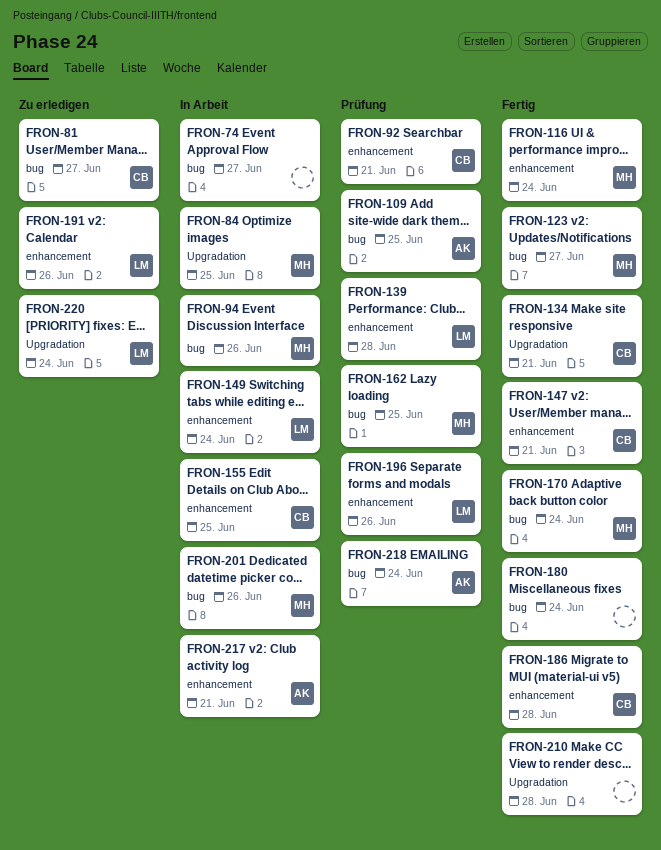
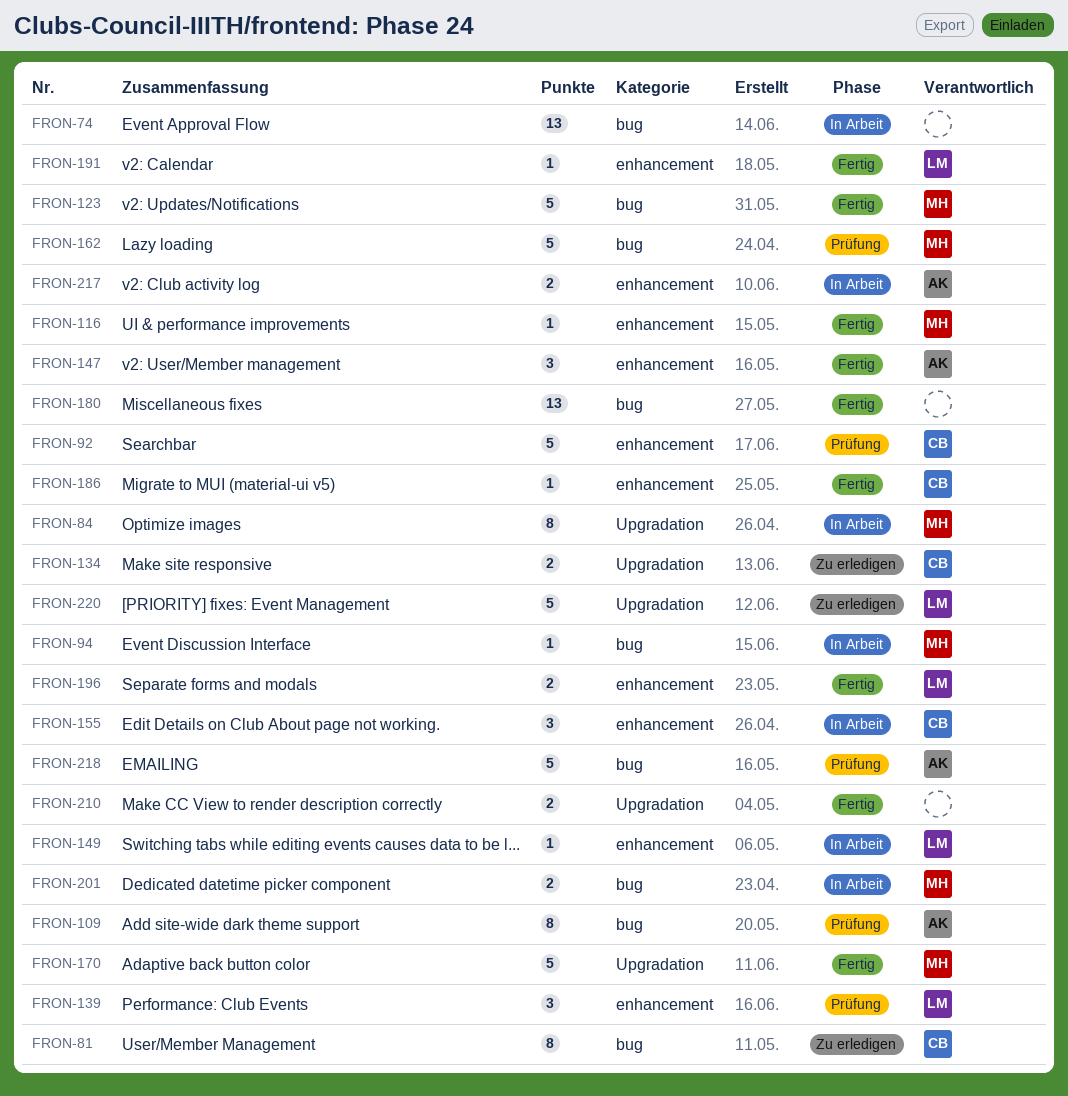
FRON-134, status: Fertig -> Zu erledigen
FRON-147, owner: CB -> AK
FRON-170, label: bug -> Upgradation
FRON-191, status: Zu erledigen -> Fertig
FRON-196, status: Prüfung -> Fertig

